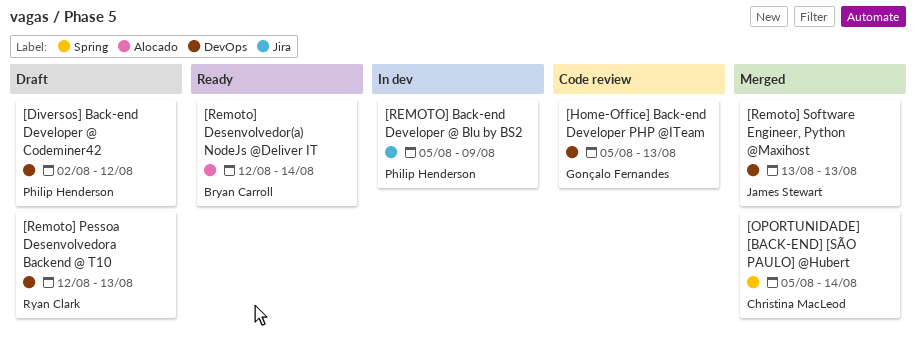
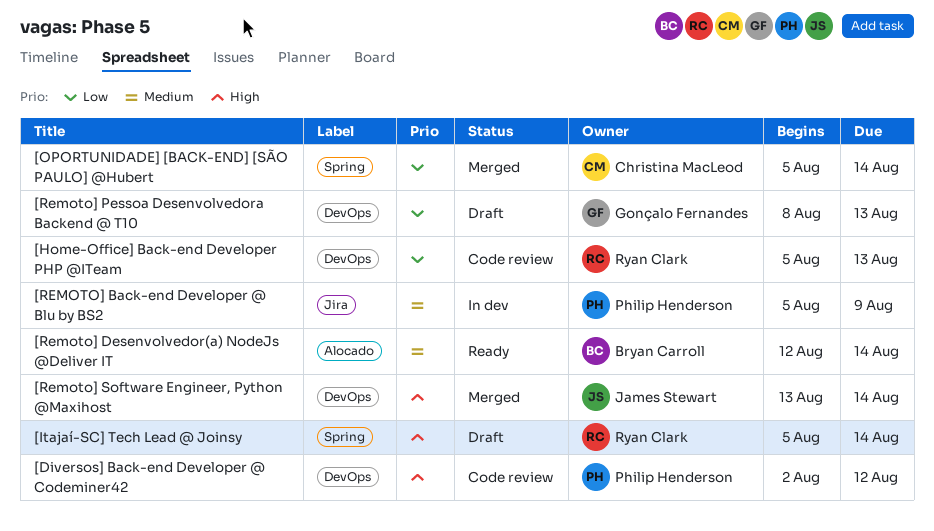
[Diversos] Back-end Developer @ Codeminer42, status: Draft -> Code review
[Home-Office] Back-end Developer PHP @ITeam, owner: Gonçalo Fernandes -> Ryan Clark
[Itajaí-SC] Tech Lead @ Joinsy: none -> present
[Remoto] Pessoa Desenvolvedora Backend @ T10, owner: Ryan Clark -> Gonçalo Fernandes
[Remoto] Pessoa Desenvolvedora Backend @ T10, start: Aug 12 -> Aug 8
[Remoto] Software Engineer, Python @Maxihost, due: Aug 13 -> Aug 14

